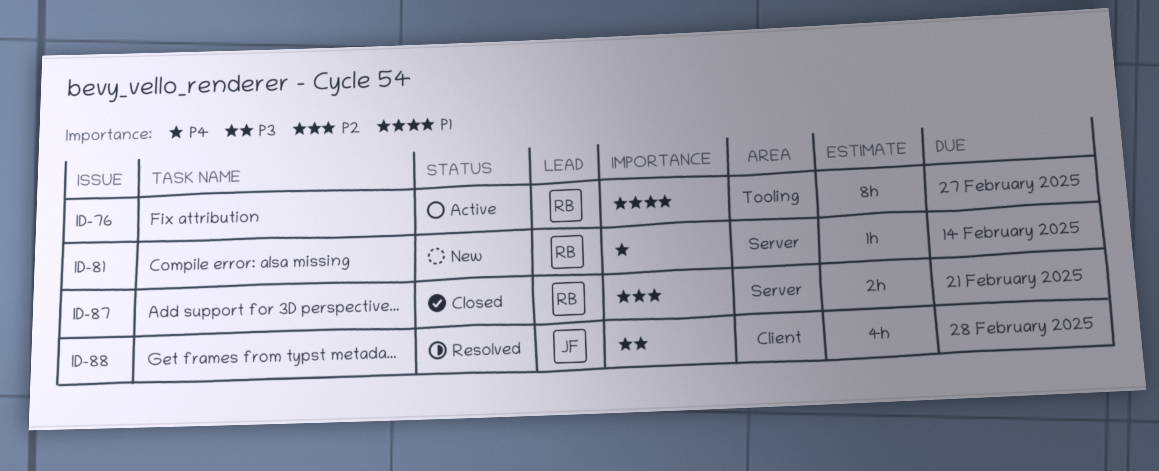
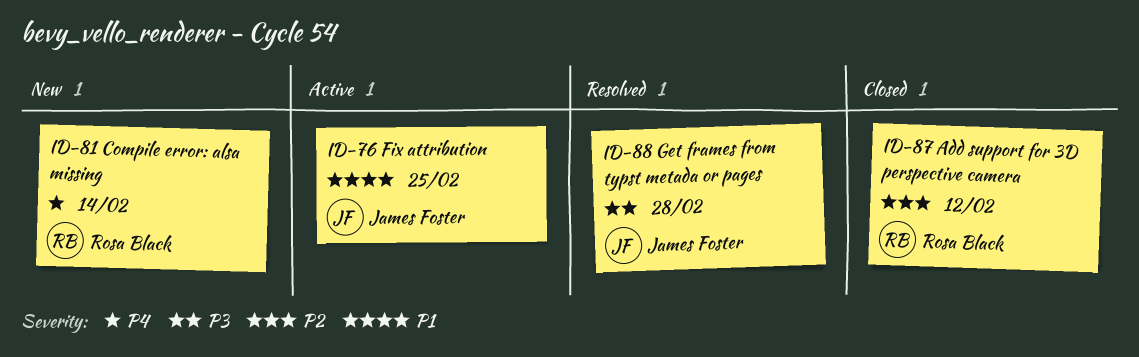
ID-76, owner: Rosa Black -> James Foster
ID-76, due: Feb 27 -> Feb 25
ID-87, due: Feb 21 -> Feb 12

